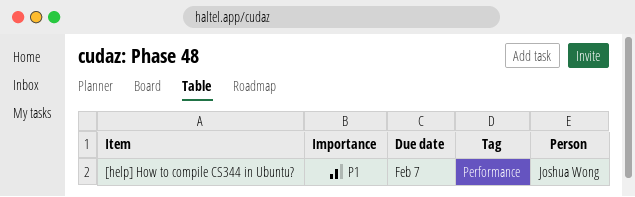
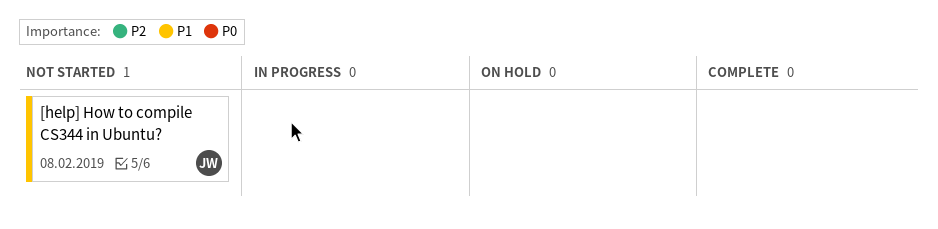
[help] How to compile CS344 in Ubuntu?, due: Feb 7 -> Feb 8

